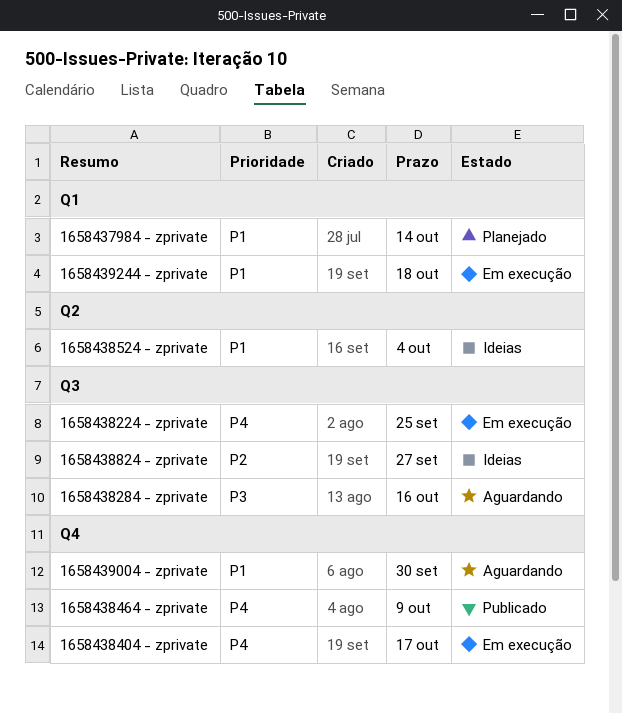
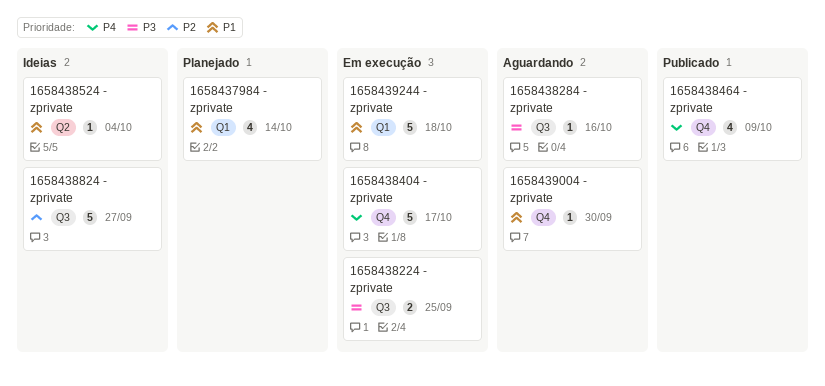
1658438224 - zprivate, priority: P4 -> P3

